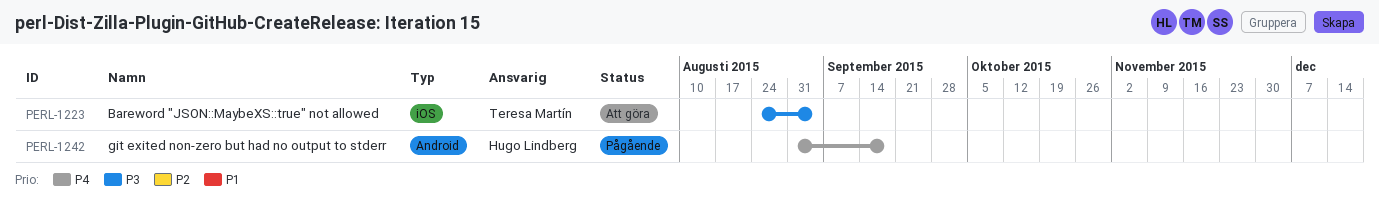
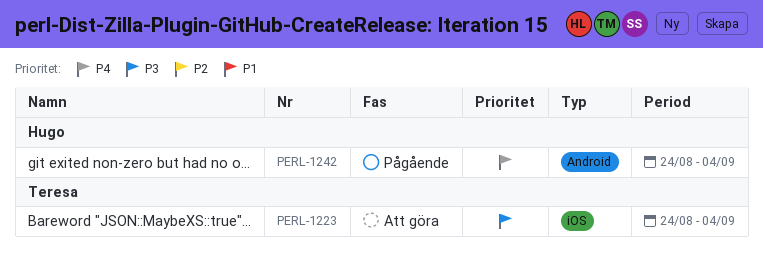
PERL-1242, start: Aug 31 -> Aug 24
PERL-1242, due: Sep 18 -> Sep 4

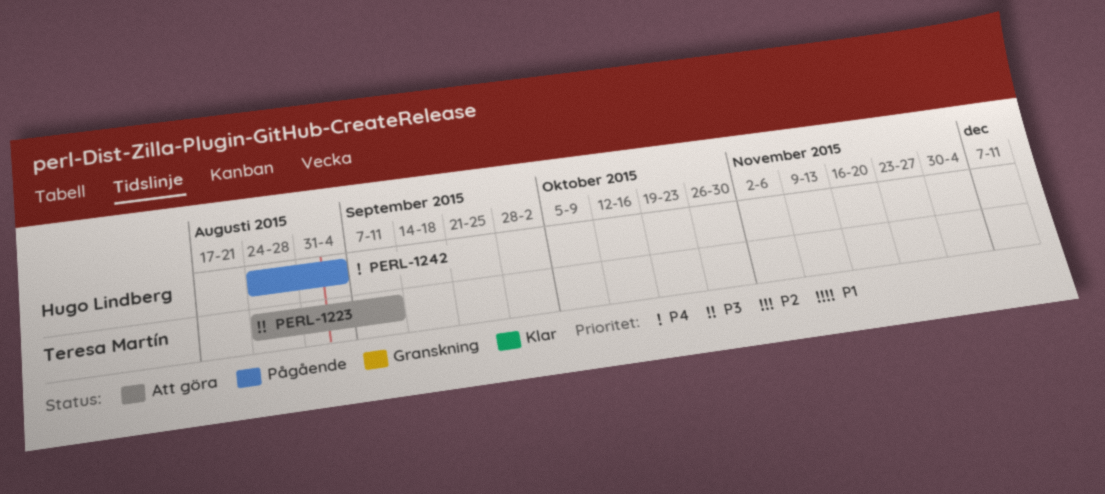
PERL-1223, due: Sep 4 -> Sep 11

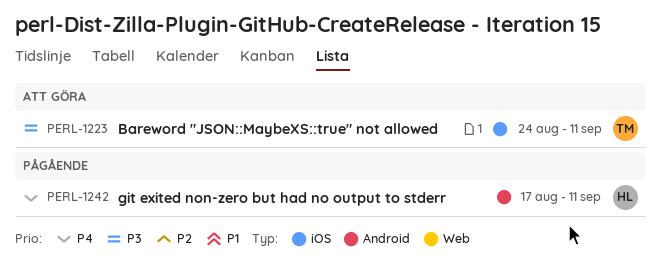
PERL-1242, start: Aug 24 -> Aug 17
PERL-1242, due: Sep 4 -> Sep 11

